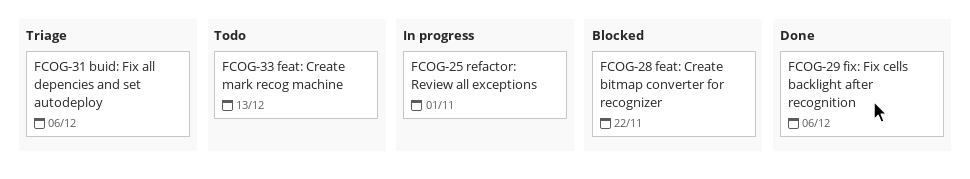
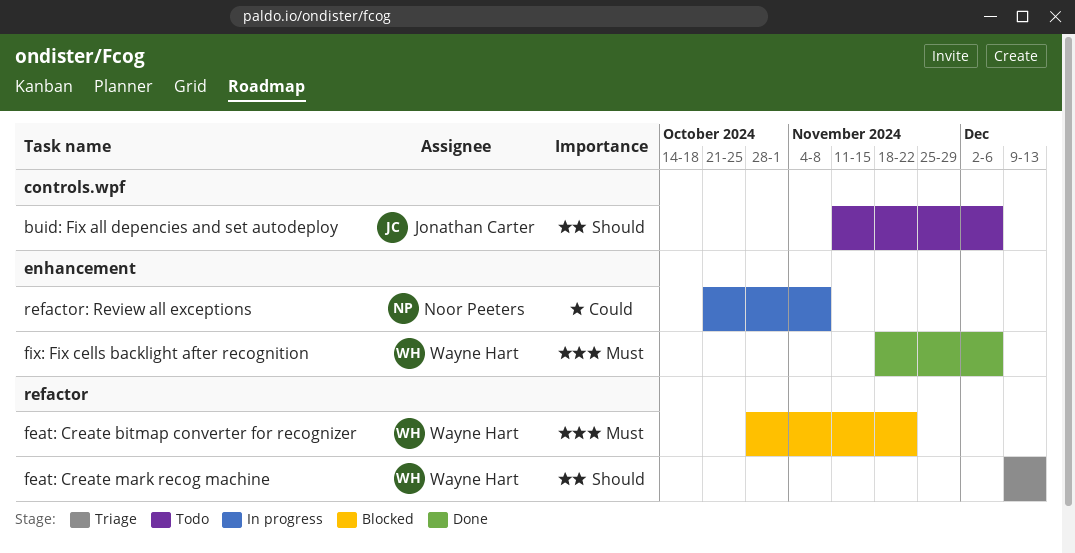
buid: Fix all depencies and set autodeploy, status: Triage -> Todo
feat: Create mark recog machine, status: Todo -> Triage
refactor: Review all exceptions, due: Nov 1 -> Nov 8

